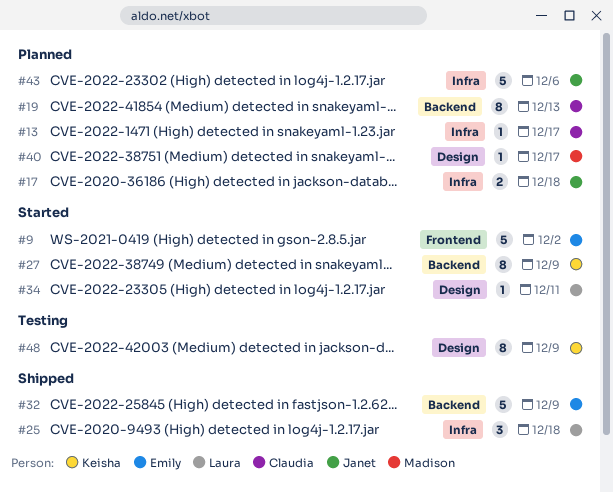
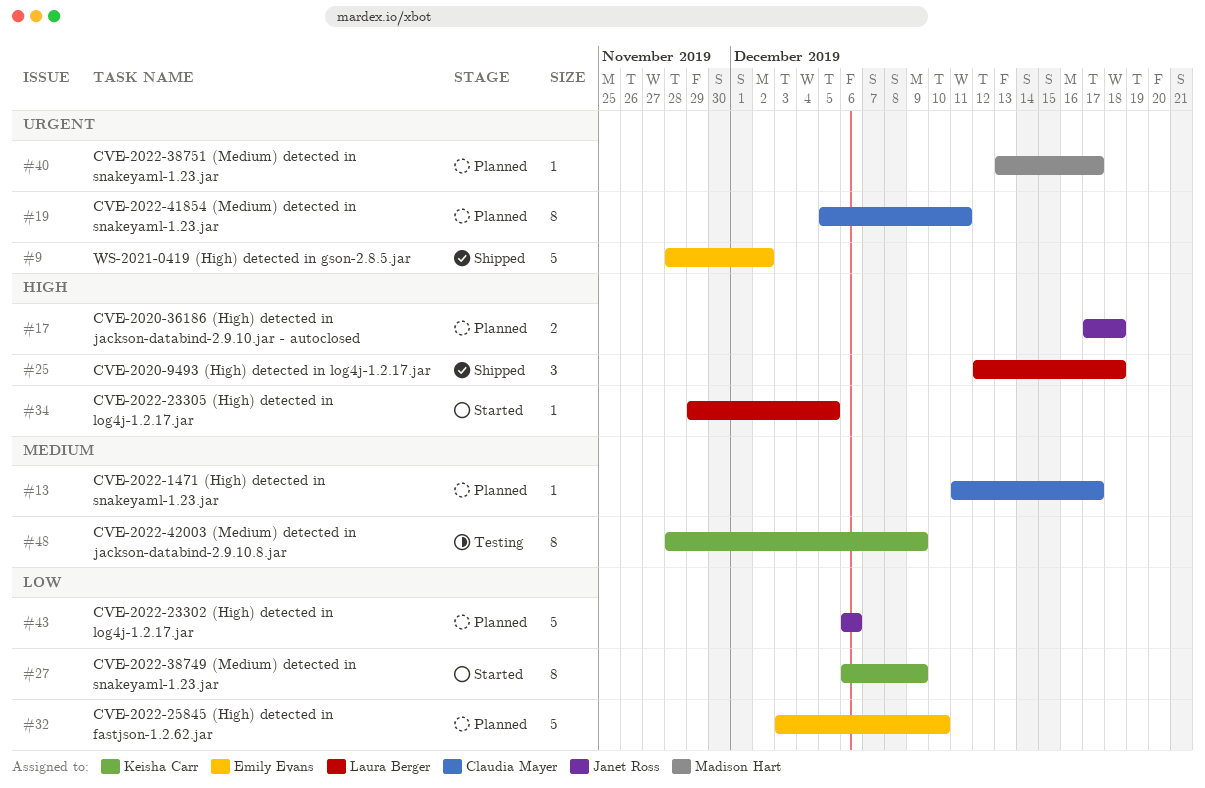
#9, status: Started -> Shipped
#19, due: Dec 13 -> Dec 11
#32, status: Shipped -> Planned
#32, due: Dec 9 -> Dec 10
#34, due: Dec 11 -> Dec 5

